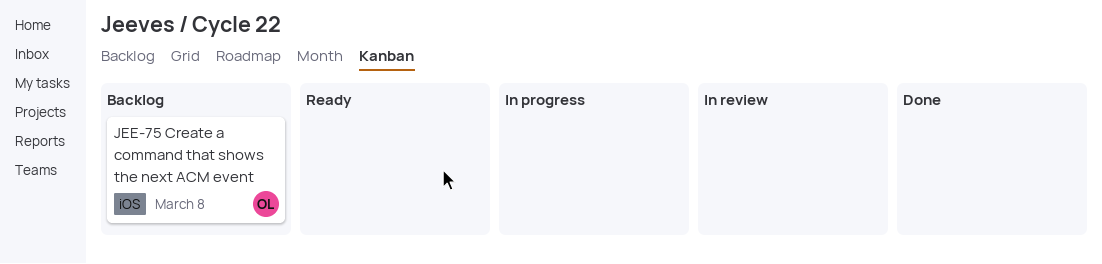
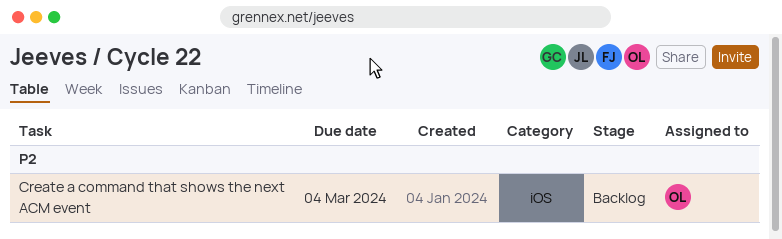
Create a command that shows the next ACM event, due: Mar 8 -> Mar 4

